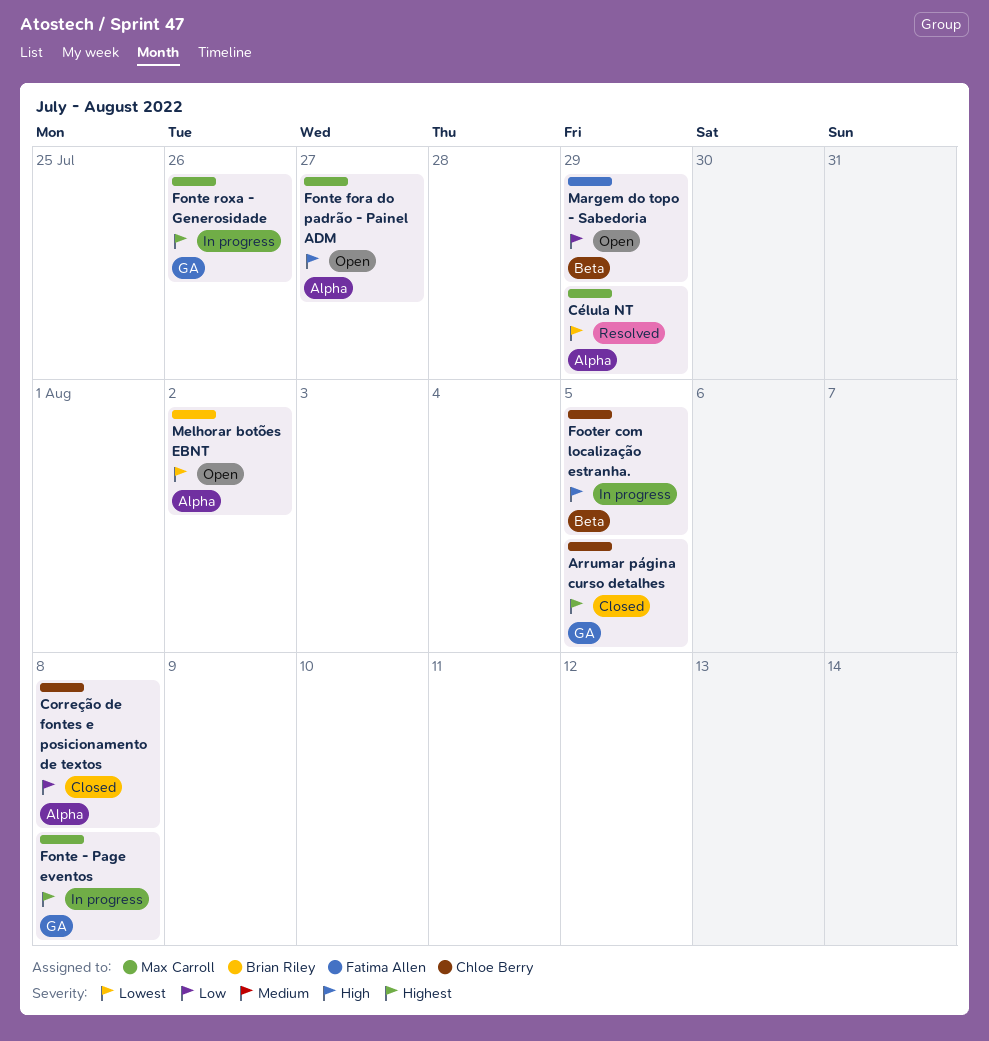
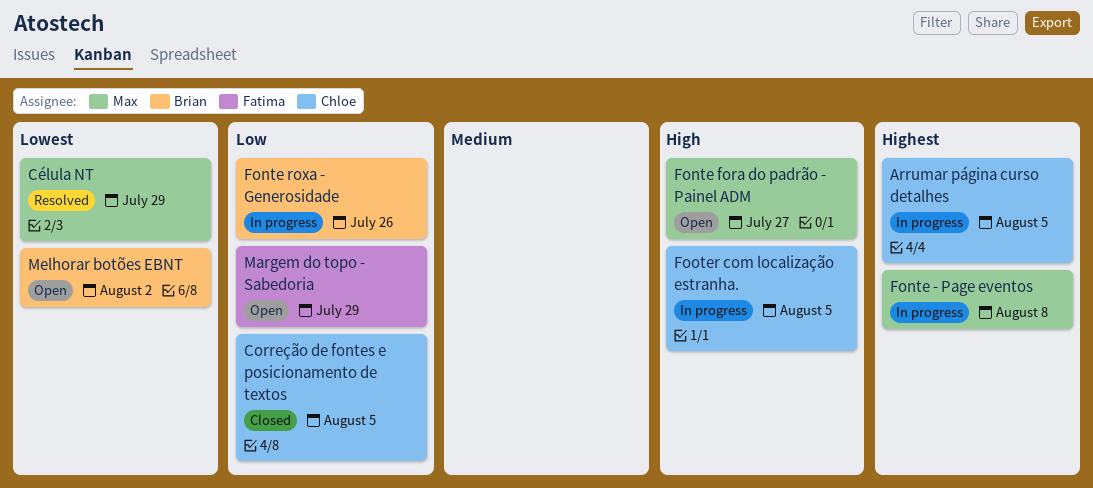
Arrumar página curso detalhes, status: Closed -> In progress
Correção de fontes e posicionamento de textos, due: Aug 8 -> Aug 5
Fonte roxa - Generosidade, owner: Max Carroll -> Brian Riley
Fonte roxa - Generosidade, priority: Highest -> Low

